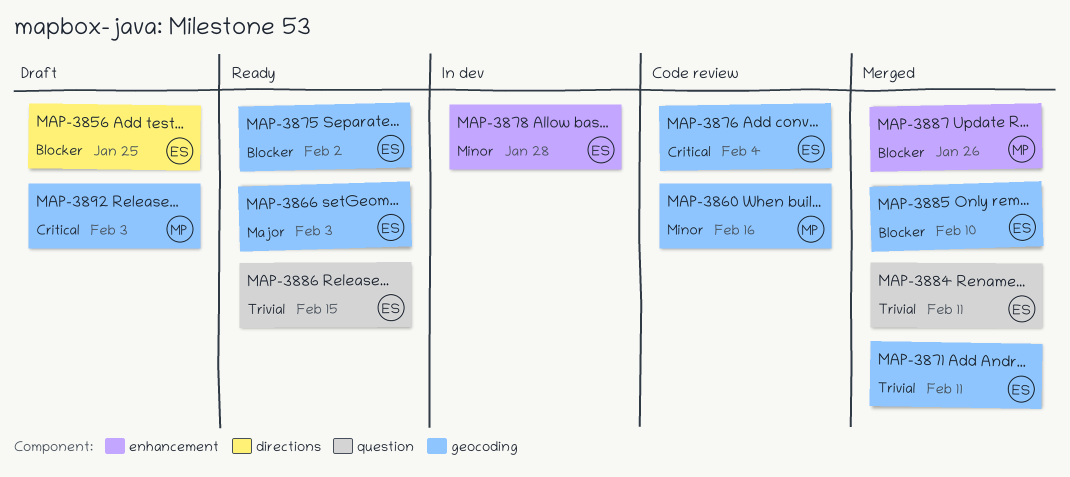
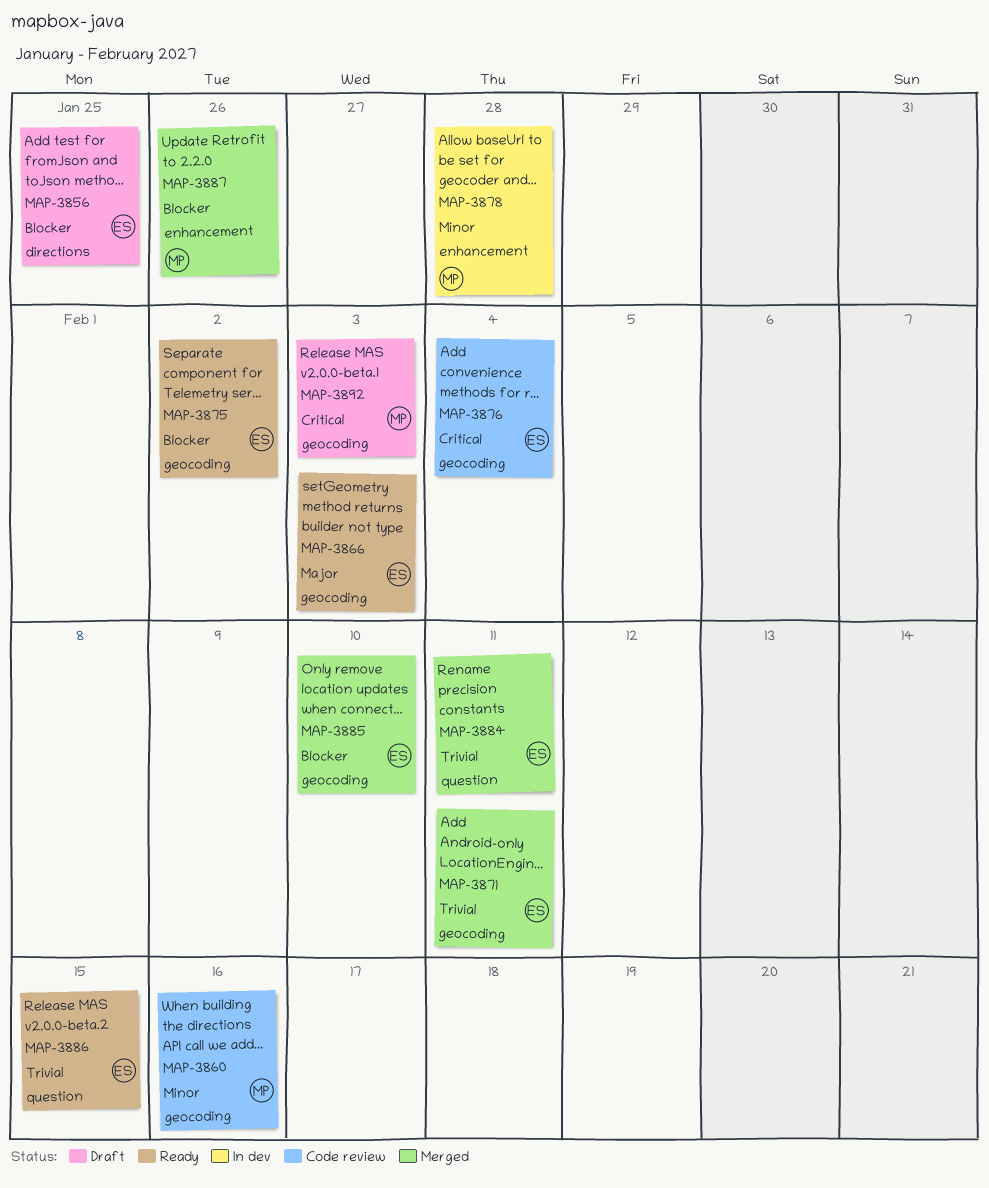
MAP-3878, owner: ES -> MP

